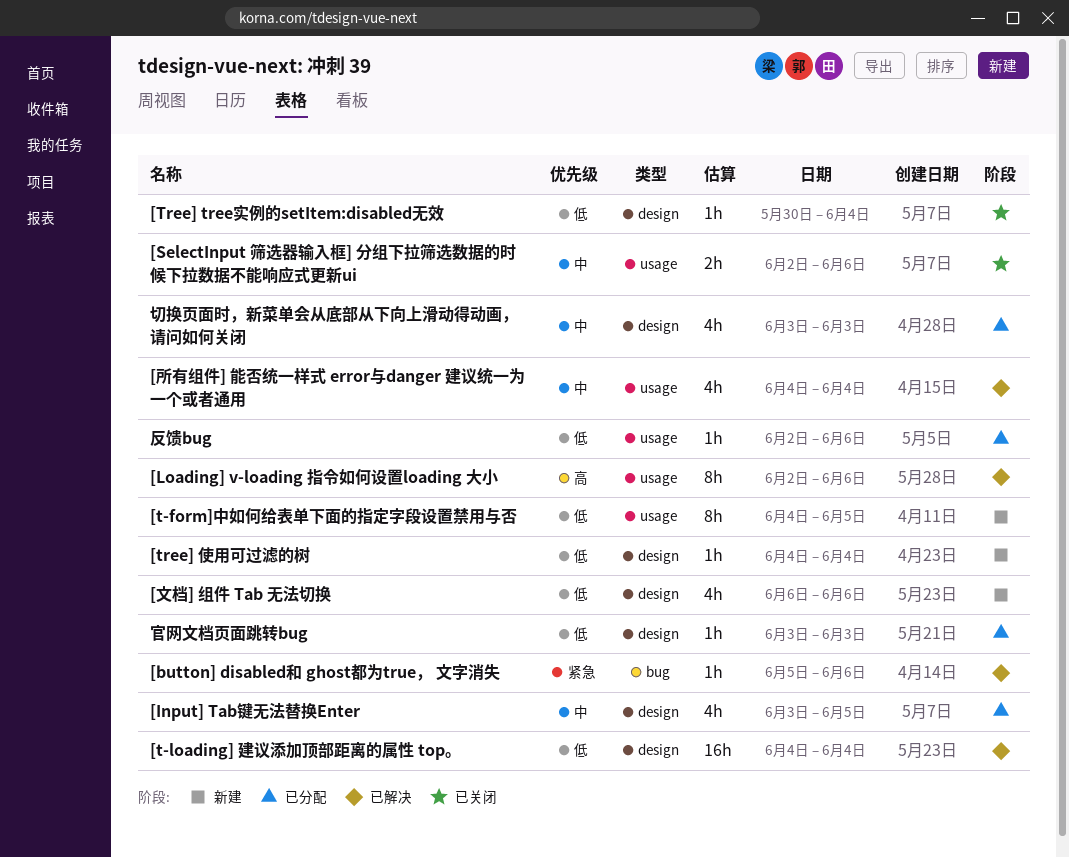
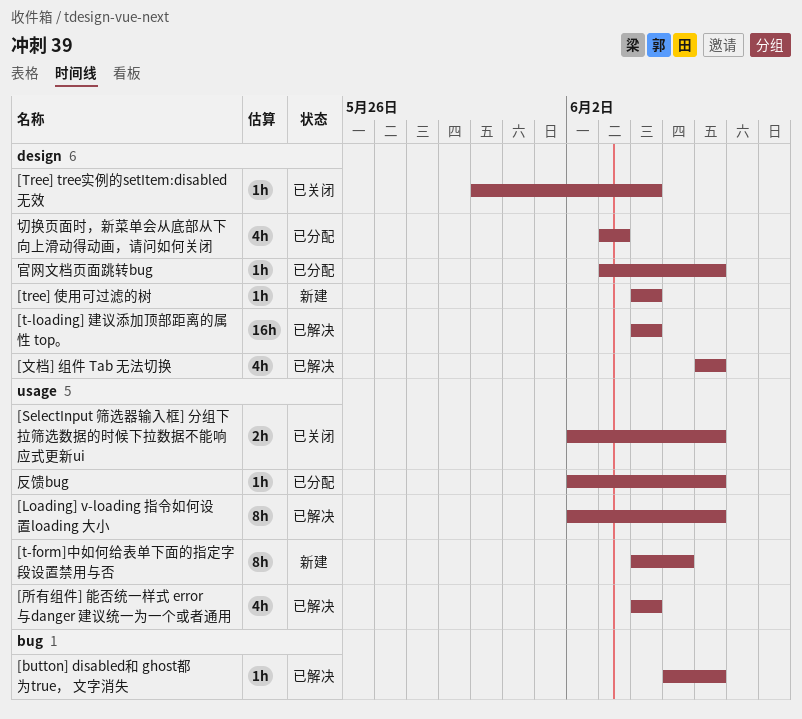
[Input] Tab键无法替换Enter: present -> none
[文档] 组件 Tab 无法切换, status: 新建 -> 已解决
官网文档页面跳转bug, due: Jun 3 -> Jun 6

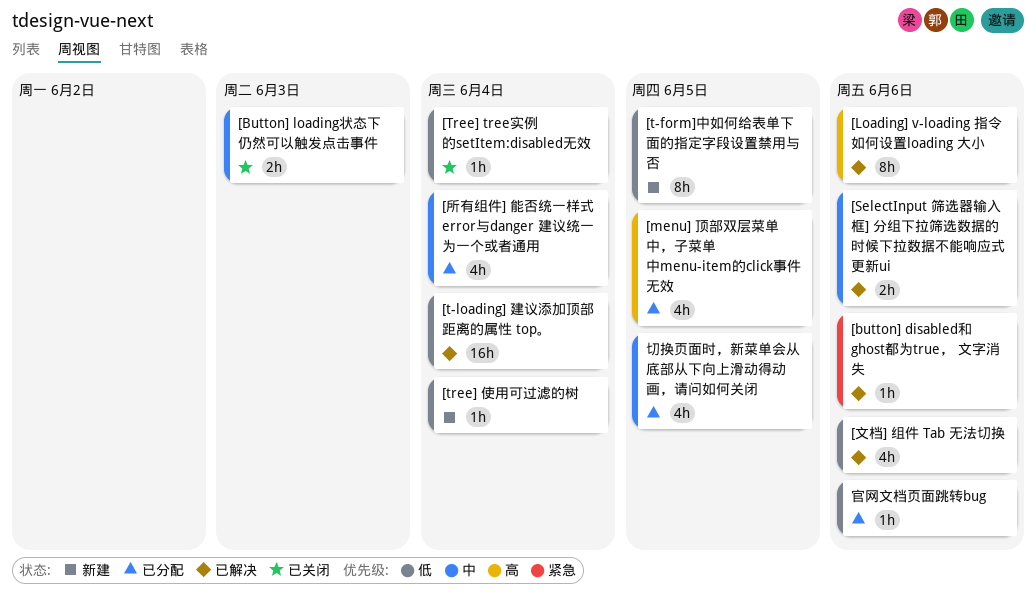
[Button] loading状态下仍然可以触发点击事件: none -> present
[menu] 顶部双层菜单中，子菜单中menu-item的click事件无效: none -> present
[SelectInput 筛选器输入框] 分组下拉筛选数据的时候下拉数据不能响应式更新ui, status: 已关闭 -> 已解决
[所有组件] 能否统一样式 error与danger 建议统一为一个或者通用, status: 已解决 -> 已分配
切换页面时，新菜单会从底部从下向上滑动得动画，请问如何关闭, due: Jun 3 -> Jun 5
反馈bug: present -> none

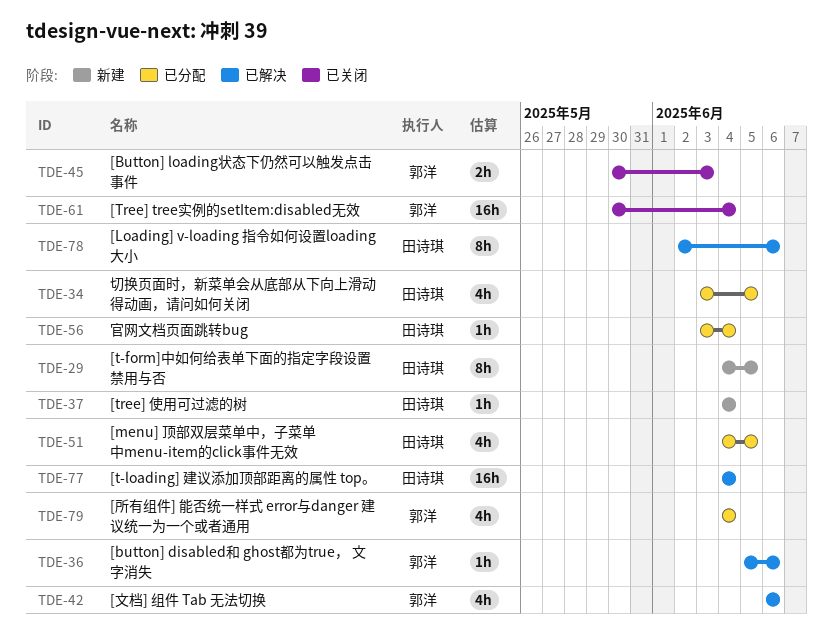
[SelectInput 筛选器输入框] 分组下拉筛选数据的时候下拉数据不能响应式更新ui: present -> none
[Tree] tree实例的setItem:disabled无效, estimate: 1h -> 16h
官网文档页面跳转bug, due: Jun 6 -> Jun 4

